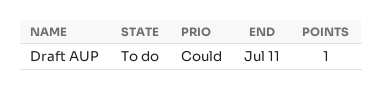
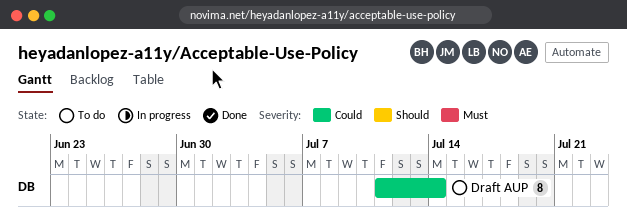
Draft AUP, estimate: 1 -> 8
Draft AUP, due: Jul 11 -> Jul 14

